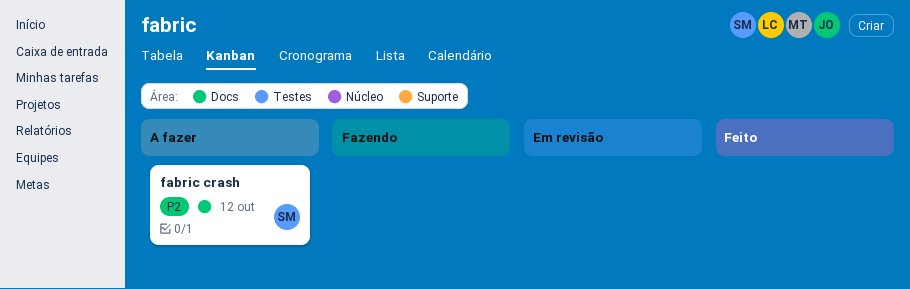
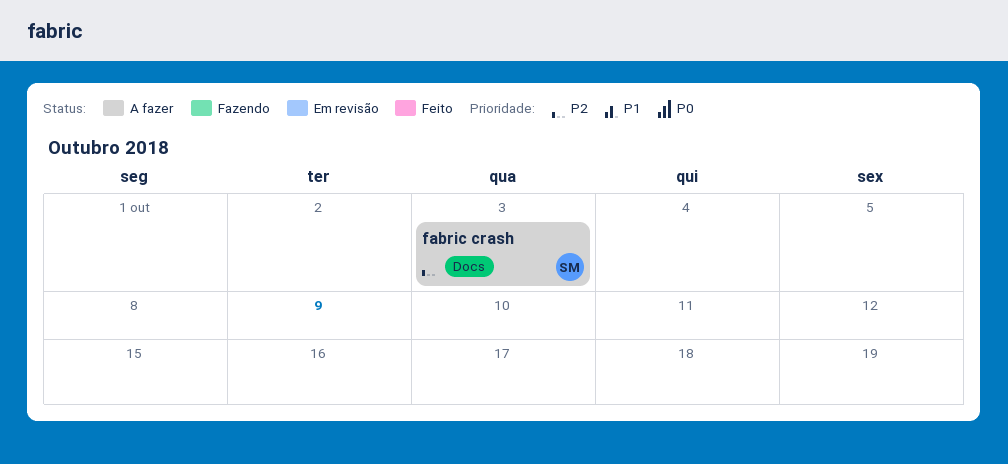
fabric crash, due: Oct 12 -> Oct 3

